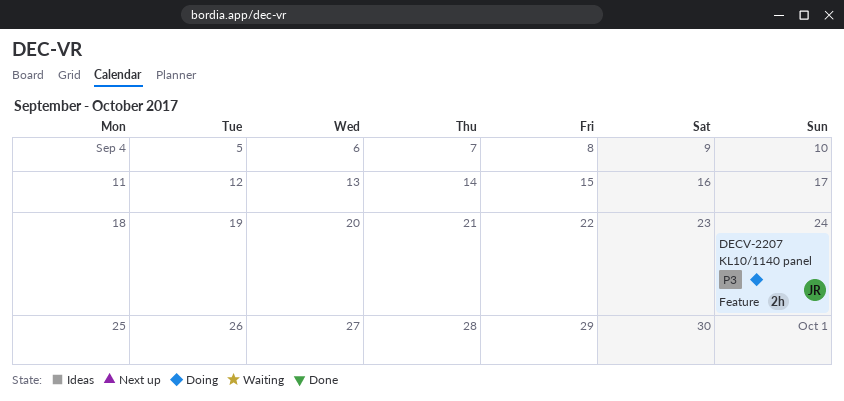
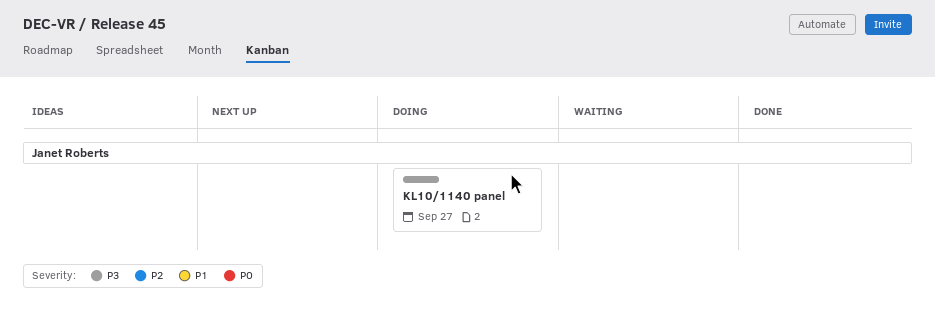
KL10/1140 panel, due: Sep 24 -> Sep 27

